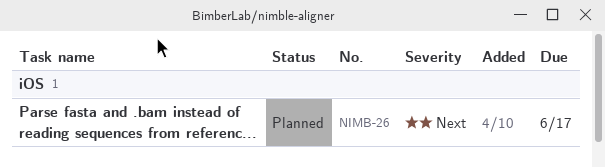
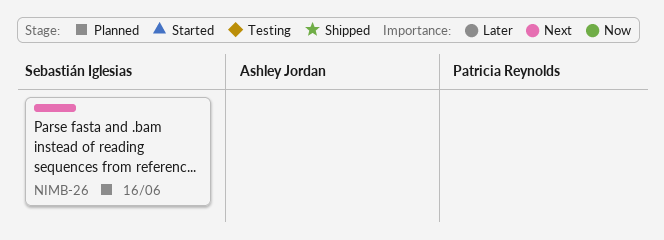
NIMB-26, due: Jun 17 -> Jun 16

